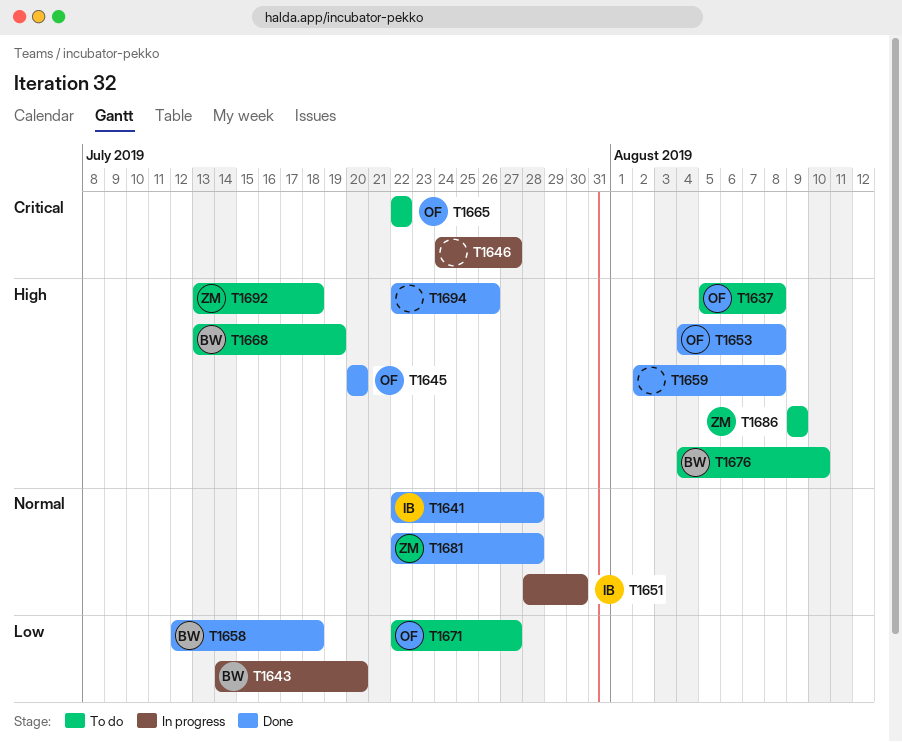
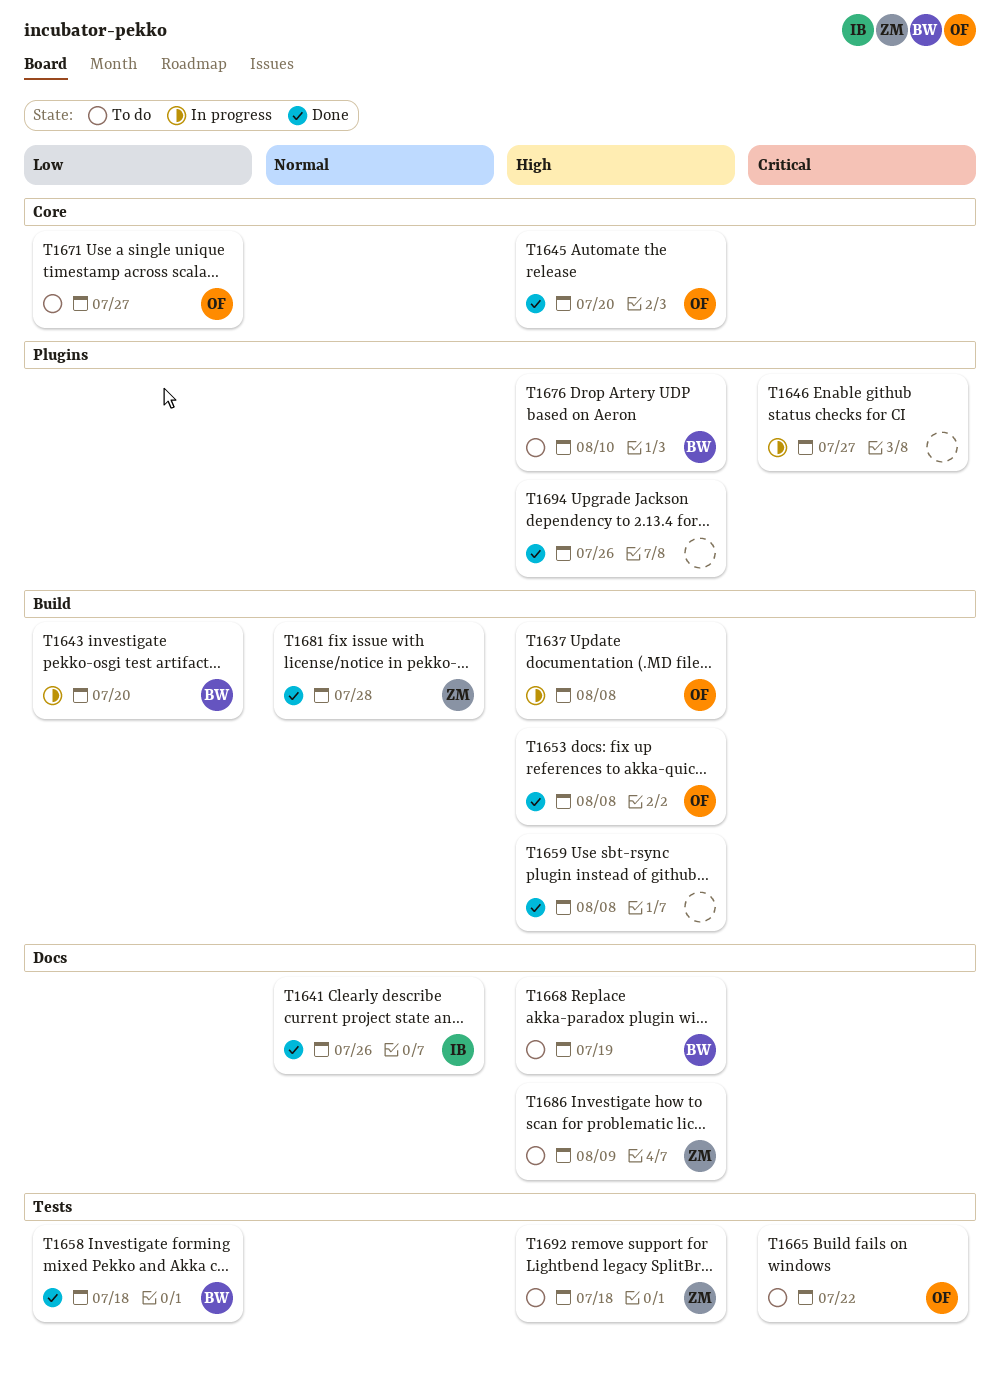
T1637, status: To do -> In progress
T1641, due: Jul 28 -> Jul 26
T1651: present -> none

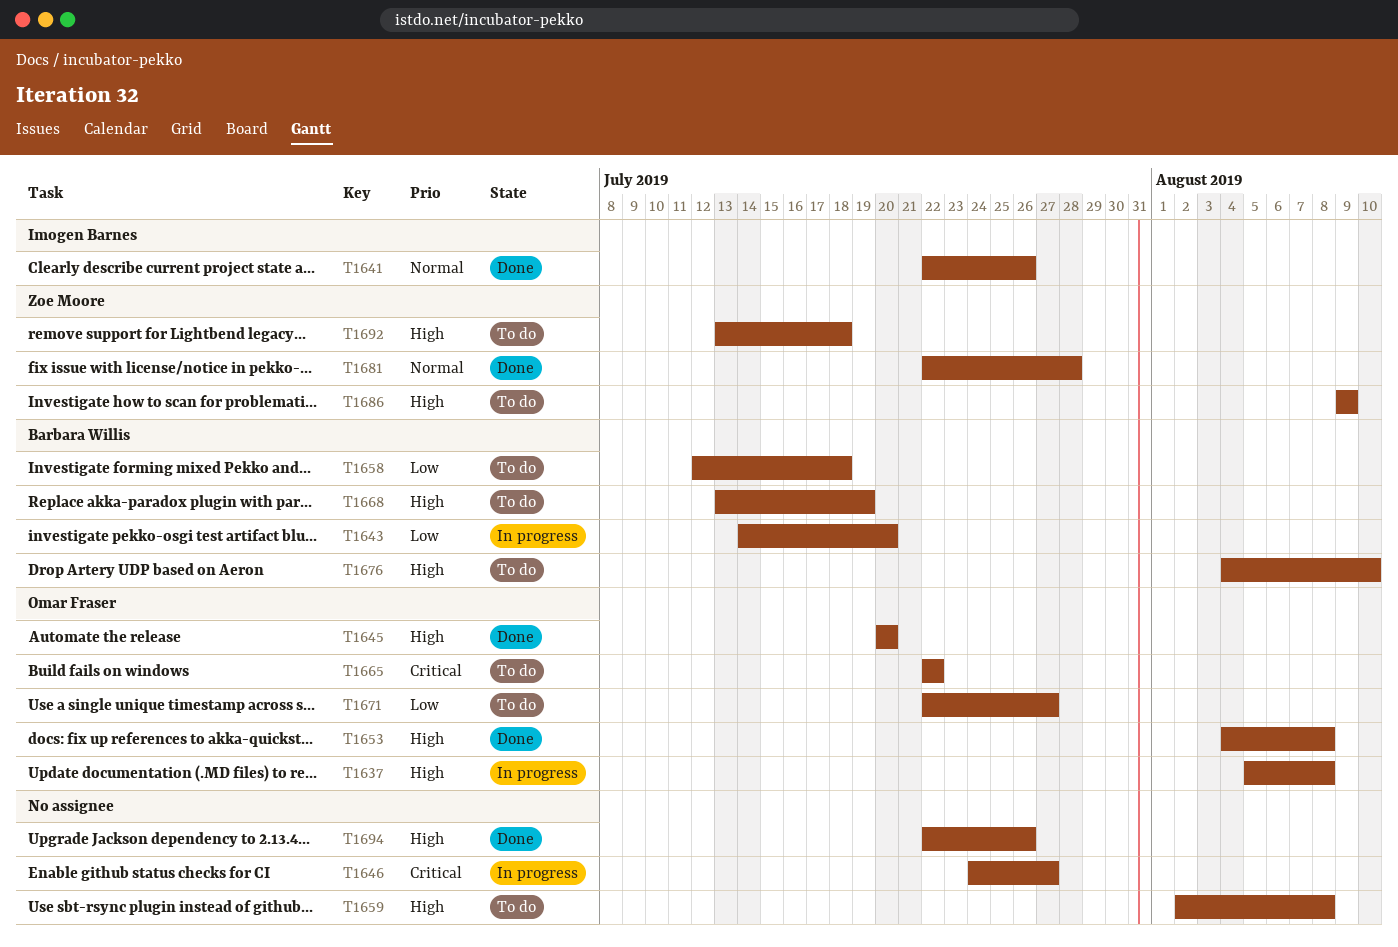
T1658, status: Done -> To do
T1659, status: Done -> To do

